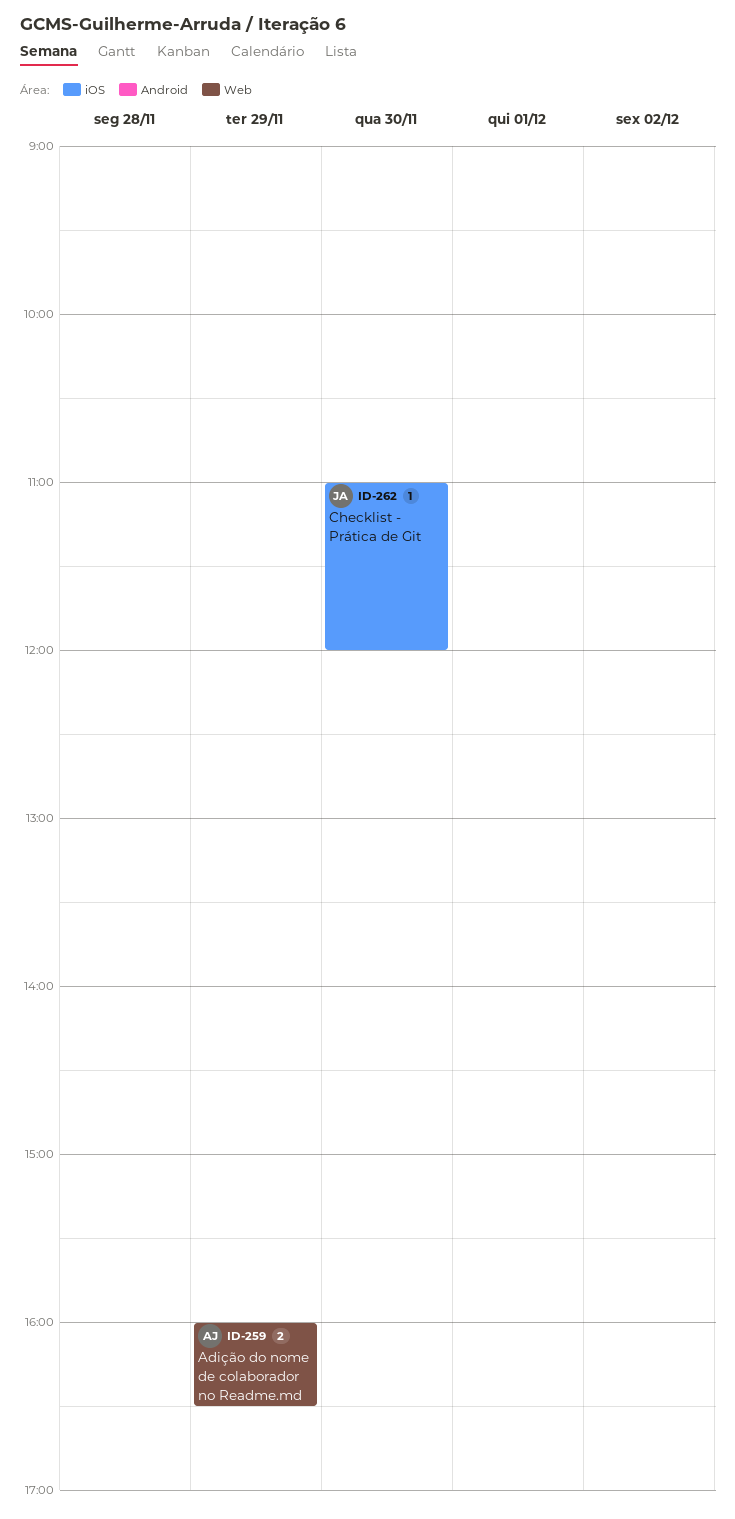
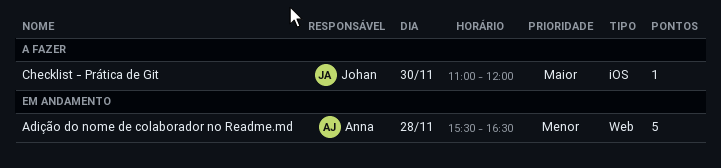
Adição do nome de colaborador no Readme.md, estimate: 2 -> 5
Adição do nome de colaborador no Readme.md, day: Nov 29 -> Nov 28
Adição do nome de colaborador no Readme.md, begins: 16:00 -> 15:30

